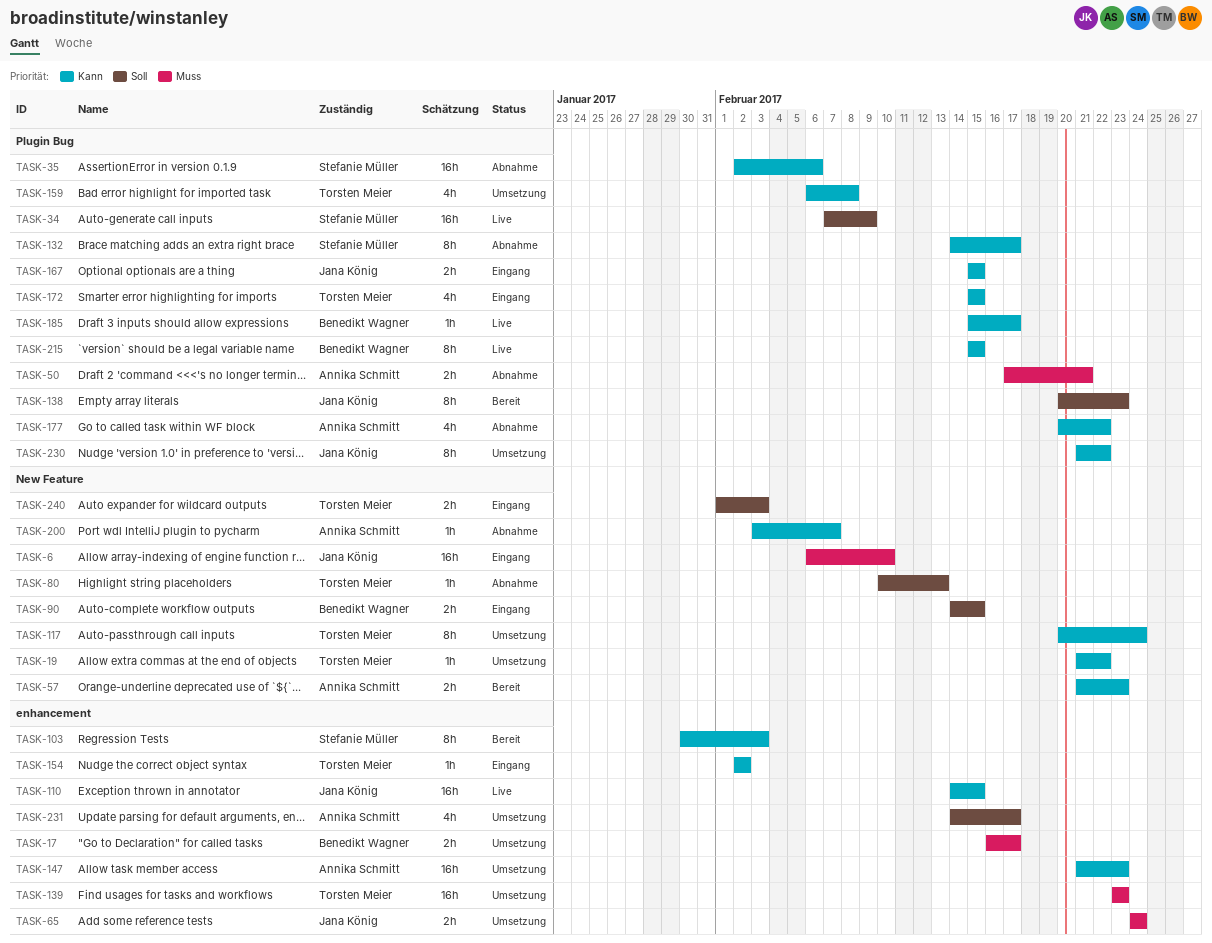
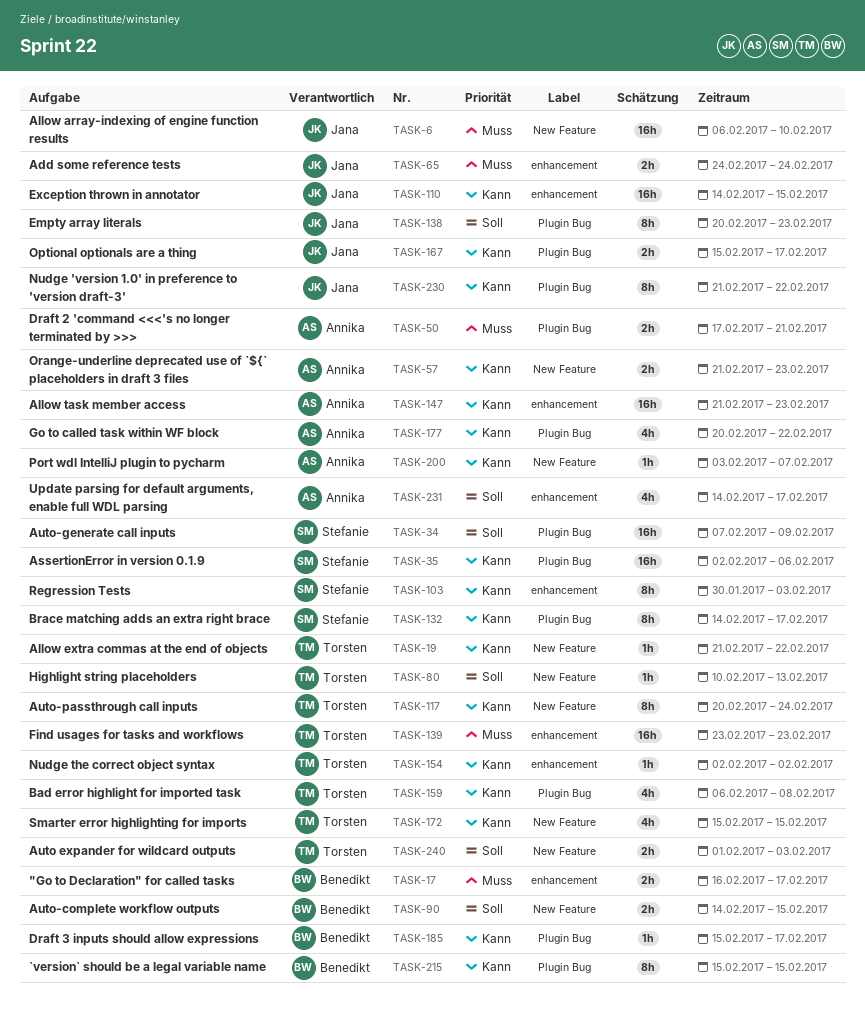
TASK-167, due: Feb 15 -> Feb 17
TASK-172, label: Plugin Bug -> New Feature

